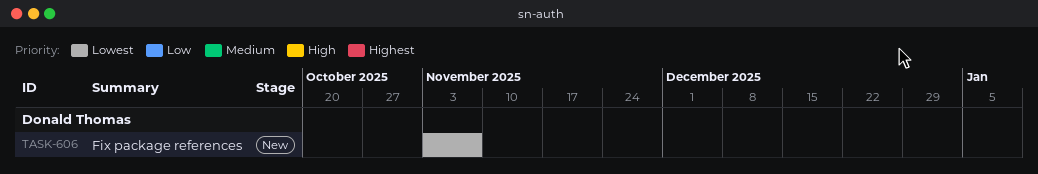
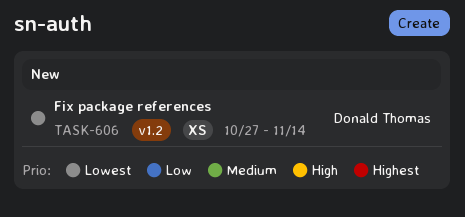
TASK-606, start: Nov 3 -> Oct 27
TASK-606, due: Nov 7 -> Nov 14

